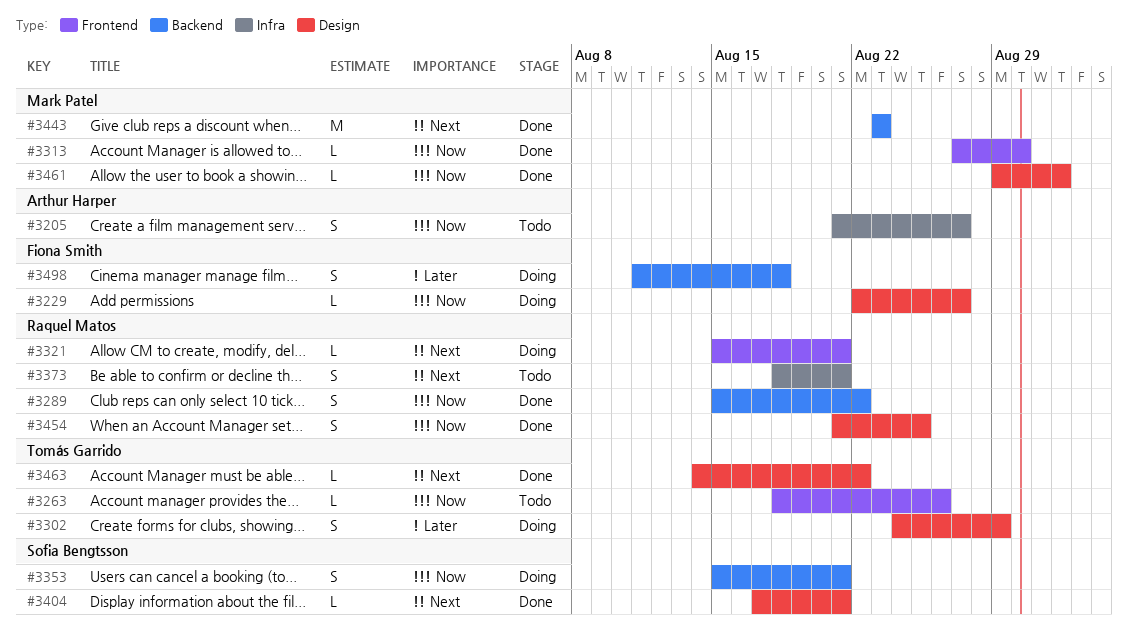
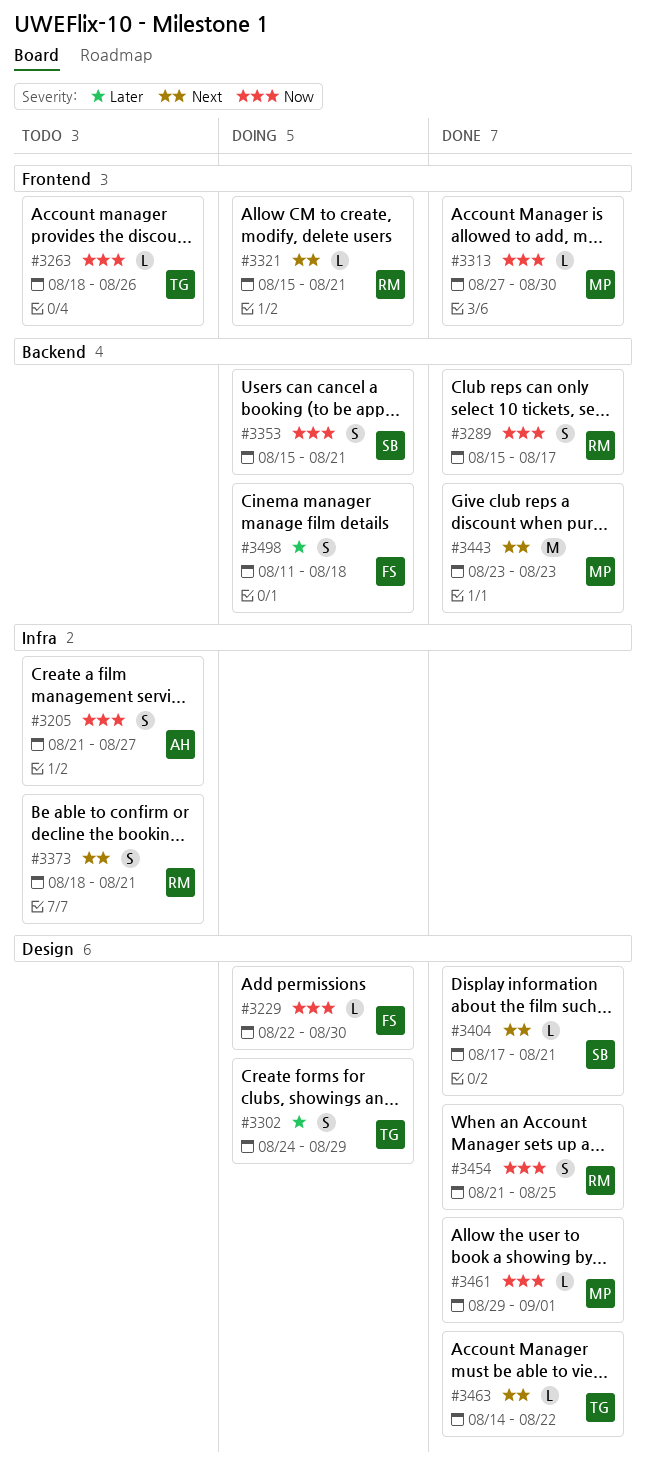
#3229, due: Aug 27 -> Aug 30
#3289, due: Aug 22 -> Aug 17

